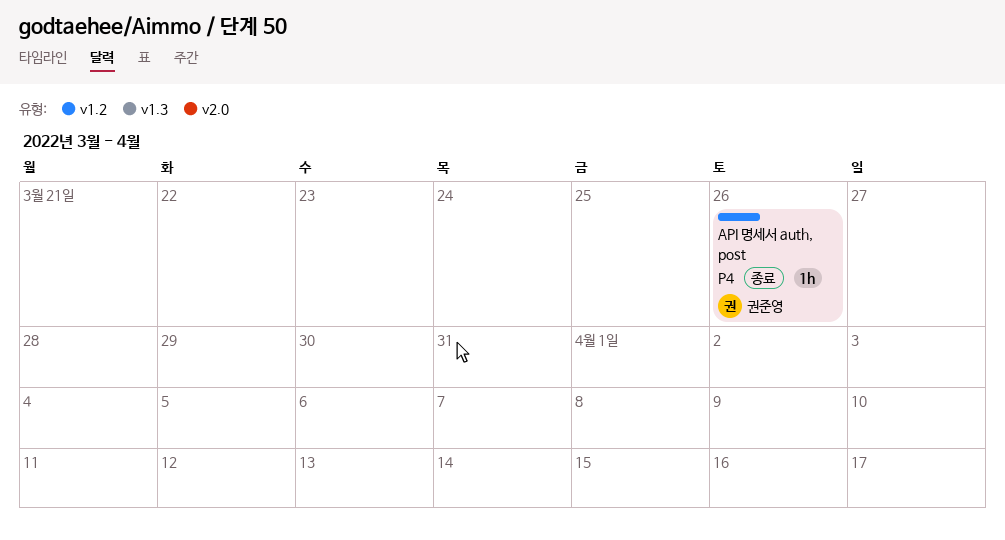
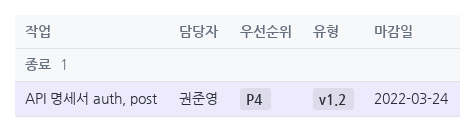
API 명세서 auth, post, due: Mar 26 -> Mar 24

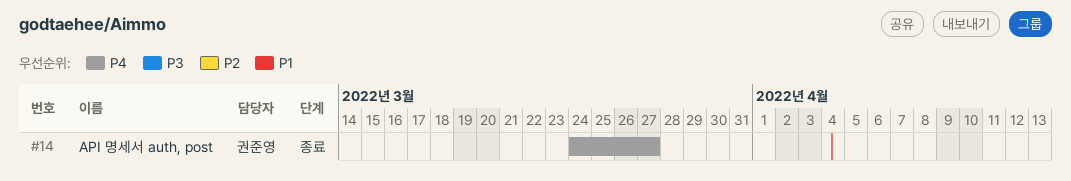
API 명세서 auth, post, due: Mar 24 -> Mar 27

